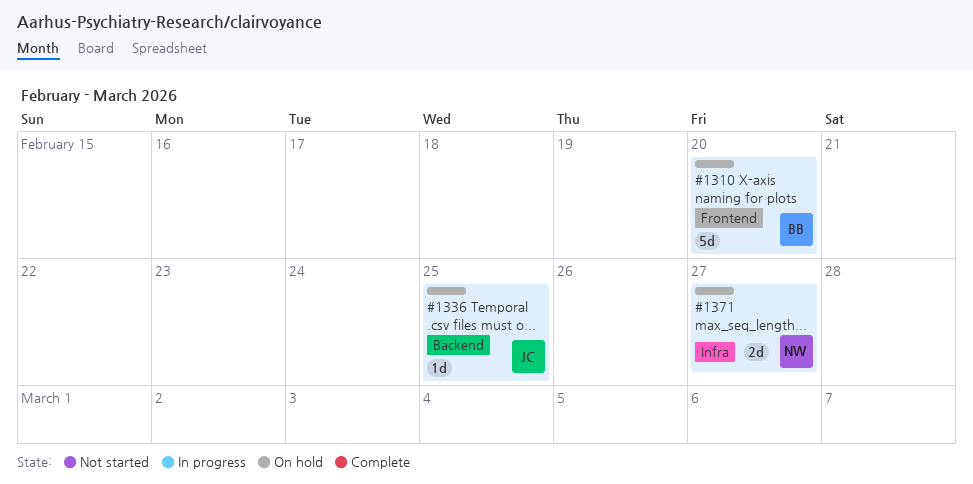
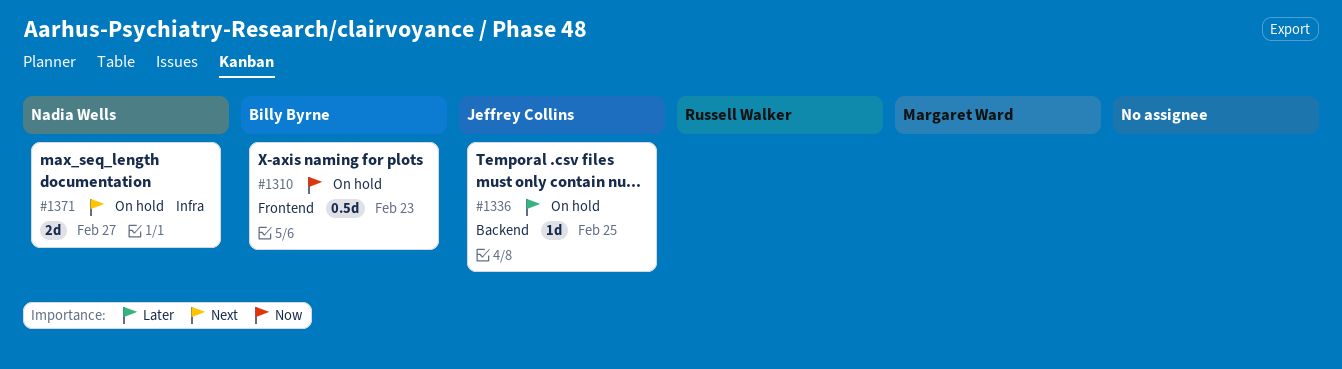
#1310, estimate: 5d -> 0.5d
#1310, due: Feb 20 -> Feb 23

